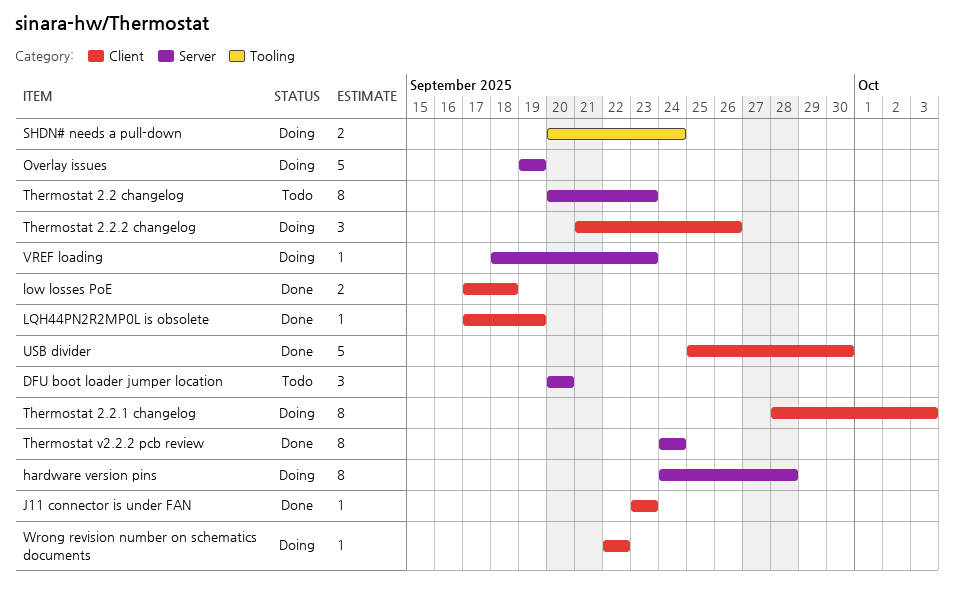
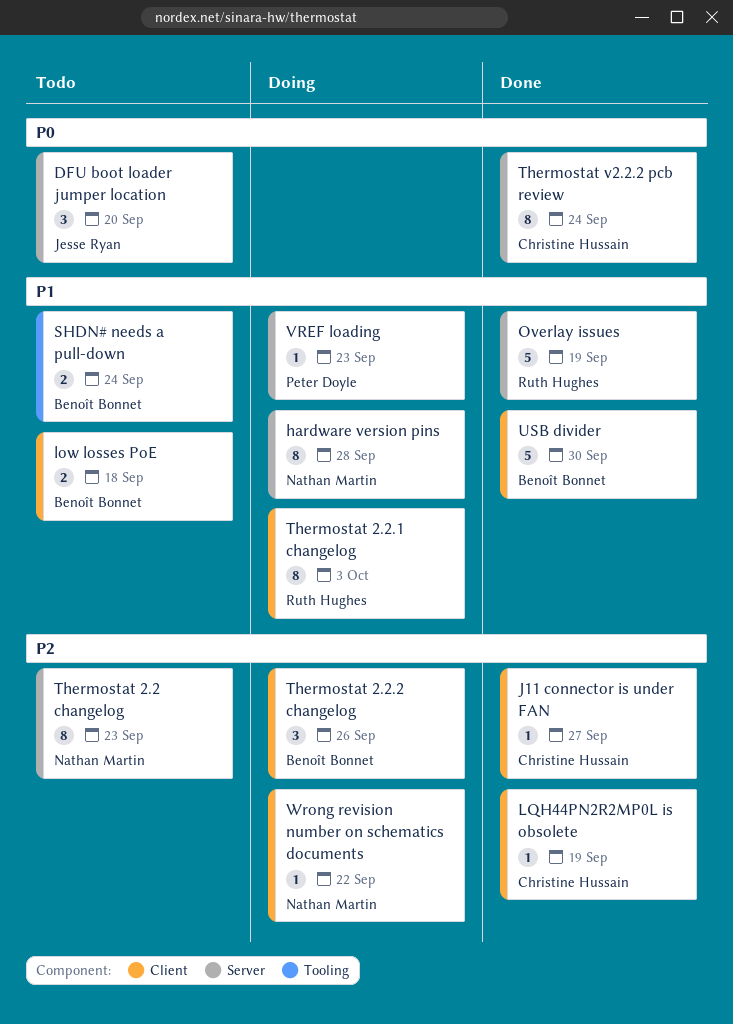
J11 connector is under FAN, due: Sep 23 -> Sep 27
low losses PoE, status: Done -> Todo
Overlay issues, status: Doing -> Done
SHDN# needs a pull-down, status: Doing -> Todo

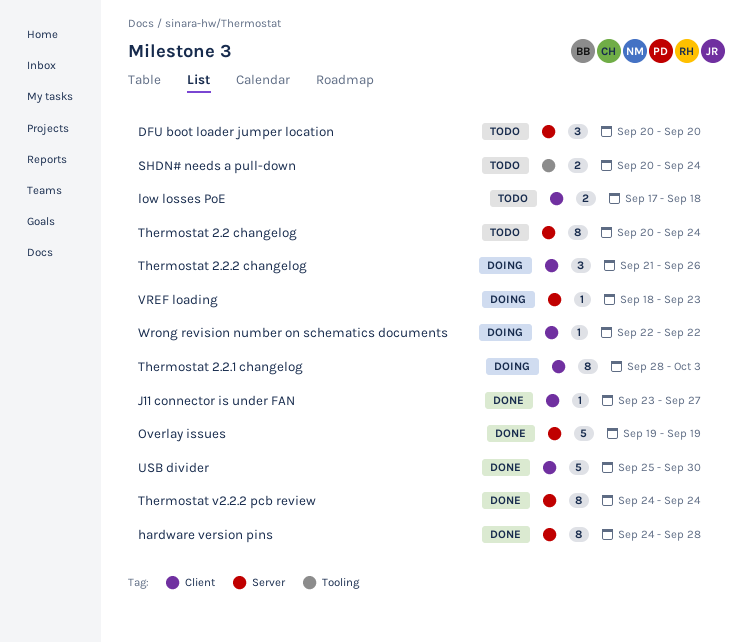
hardware version pins, status: Doing -> Done
LQH44PN2R2MP0L is obsolete: present -> none
Thermostat 2.2 changelog, due: Sep 23 -> Sep 24

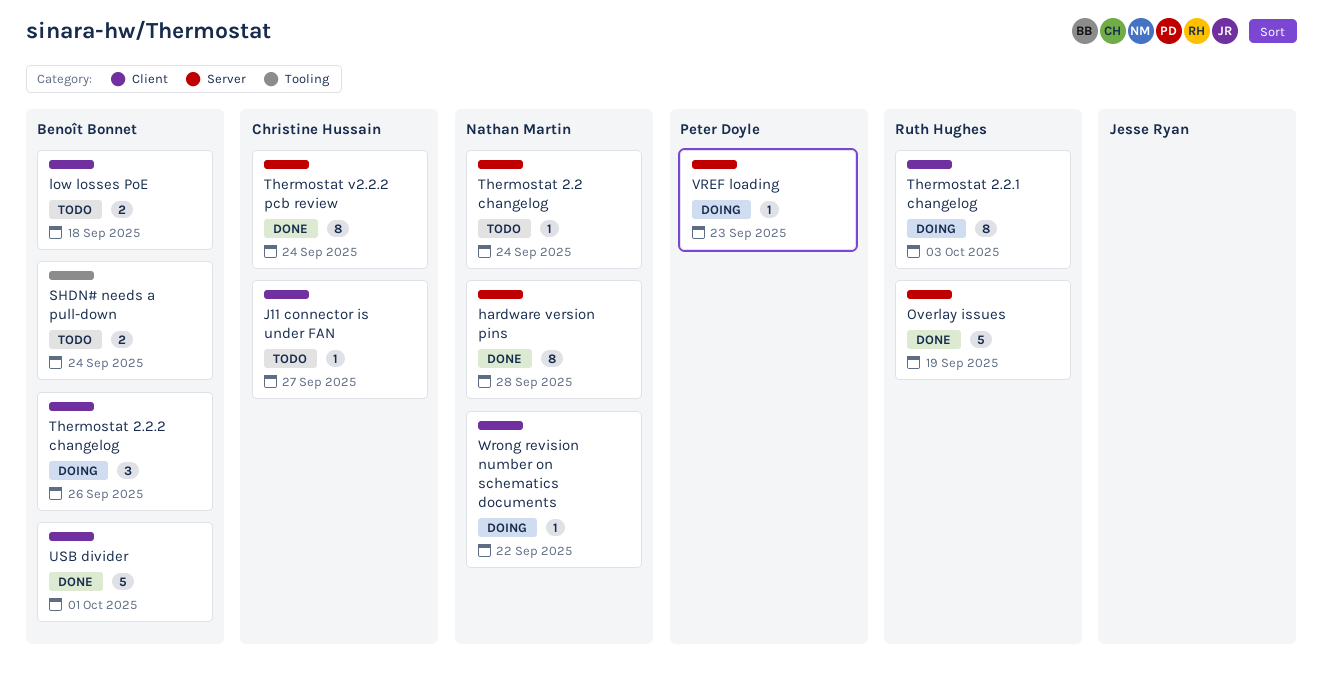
DFU boot loader jumper location: present -> none
J11 connector is under FAN, status: Done -> Todo
Thermostat 2.2 changelog, estimate: 8 -> 1
USB divider, due: Sep 30 -> Oct 1

